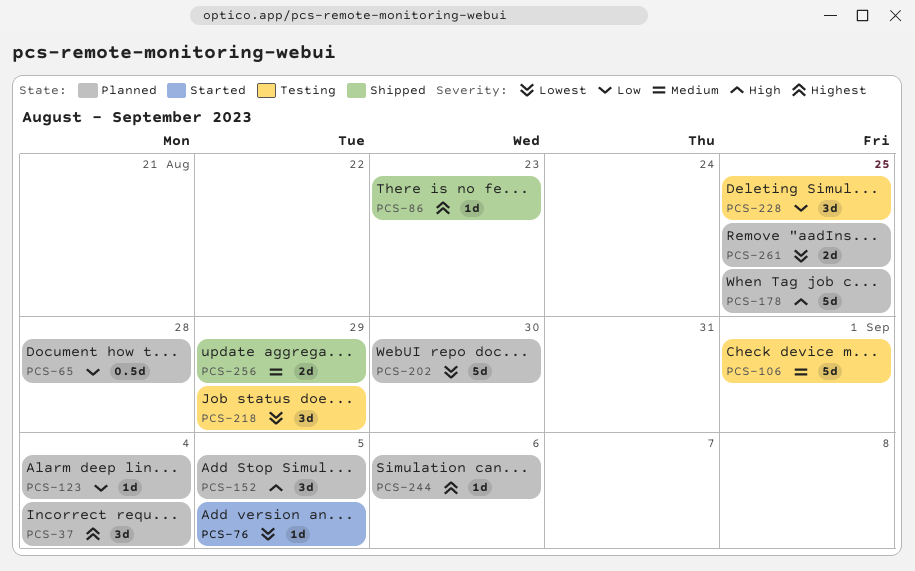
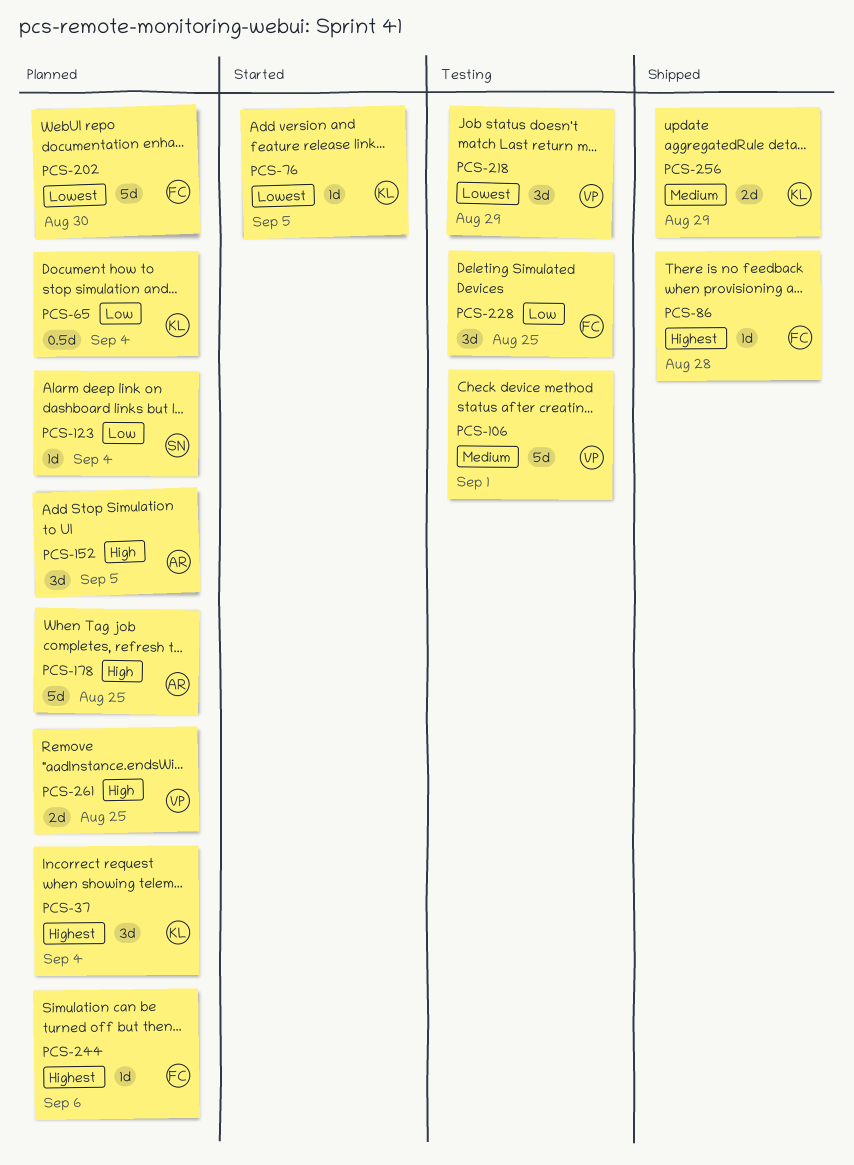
PCS-65, due: Aug 28 -> Sep 4
PCS-86, due: Aug 23 -> Aug 28
PCS-261, priority: Lowest -> High

